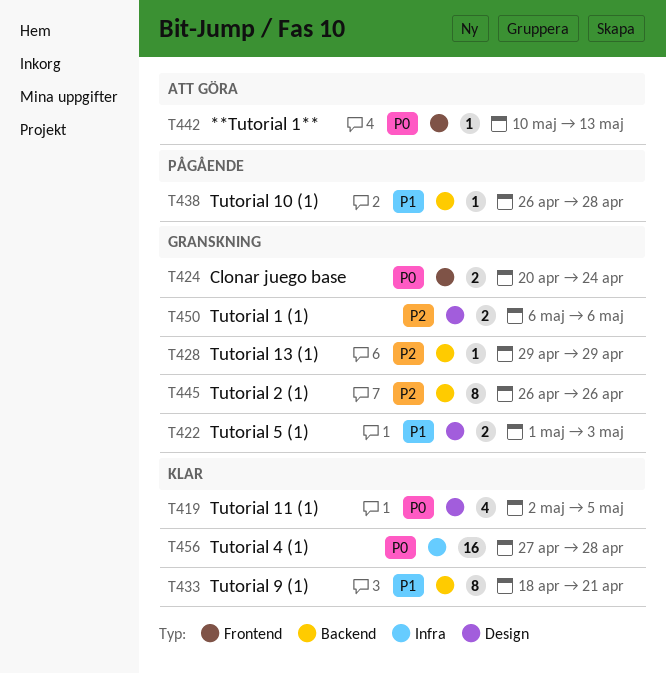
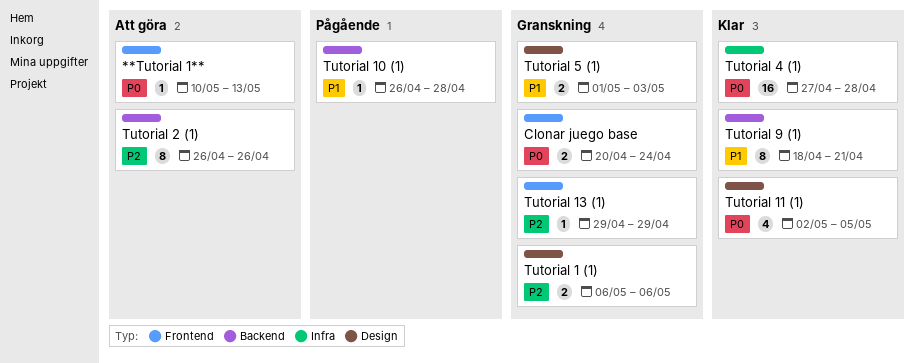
Tutorial 13 (1), label: Backend -> Frontend
Tutorial 2 (1), status: Granskning -> Att göra

